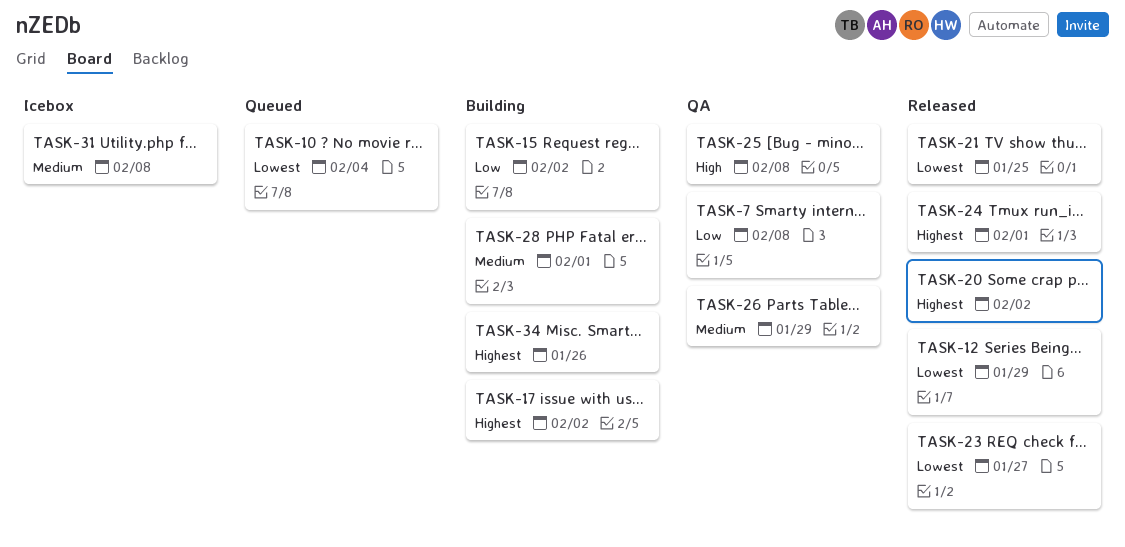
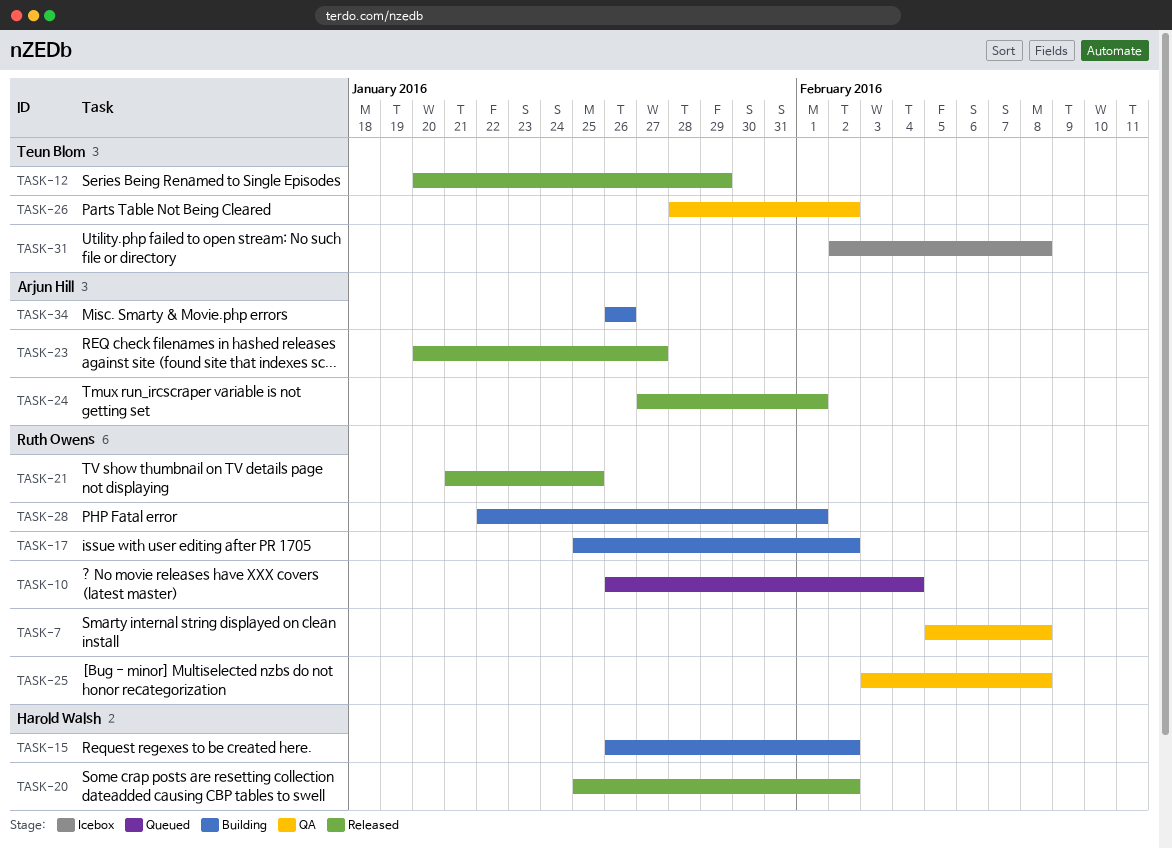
TASK-26, due: Jan 29 -> Feb 2

